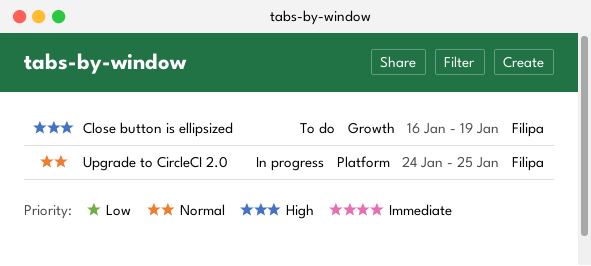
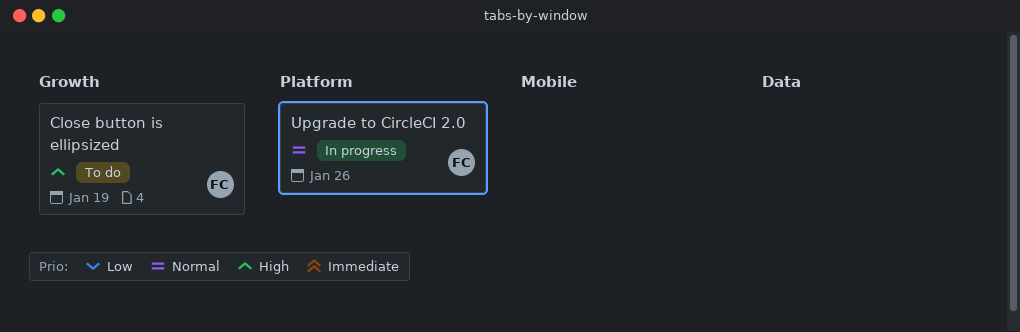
Upgrade to CircleCI 2.0, due: Jan 25 -> Jan 26

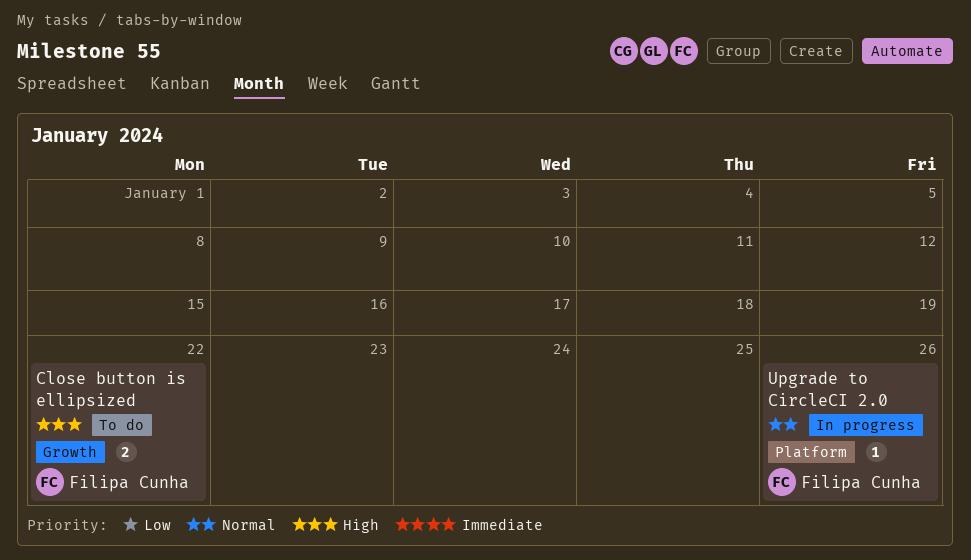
Close button is ellipsized, due: Jan 19 -> Jan 22

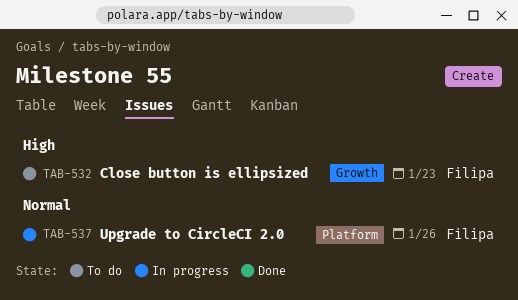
Close button is ellipsized, due: Jan 22 -> Jan 23

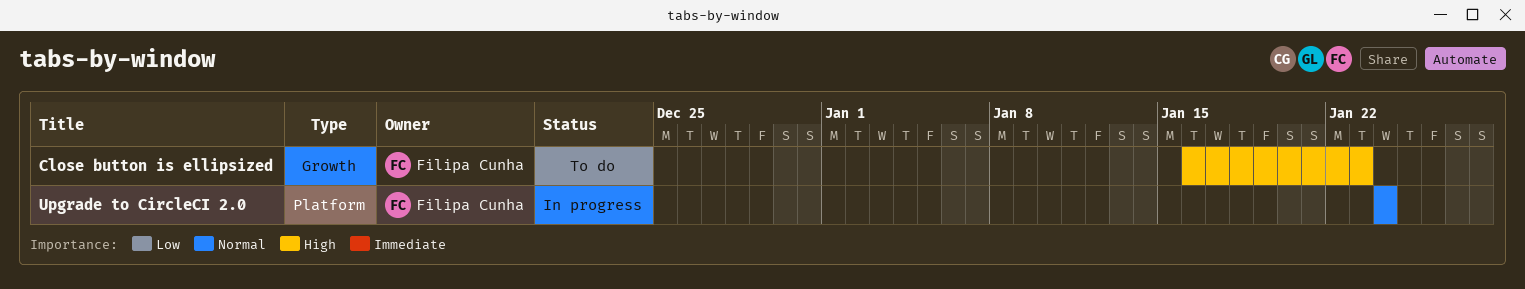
Upgrade to CircleCI 2.0, due: Jan 26 -> Jan 24

